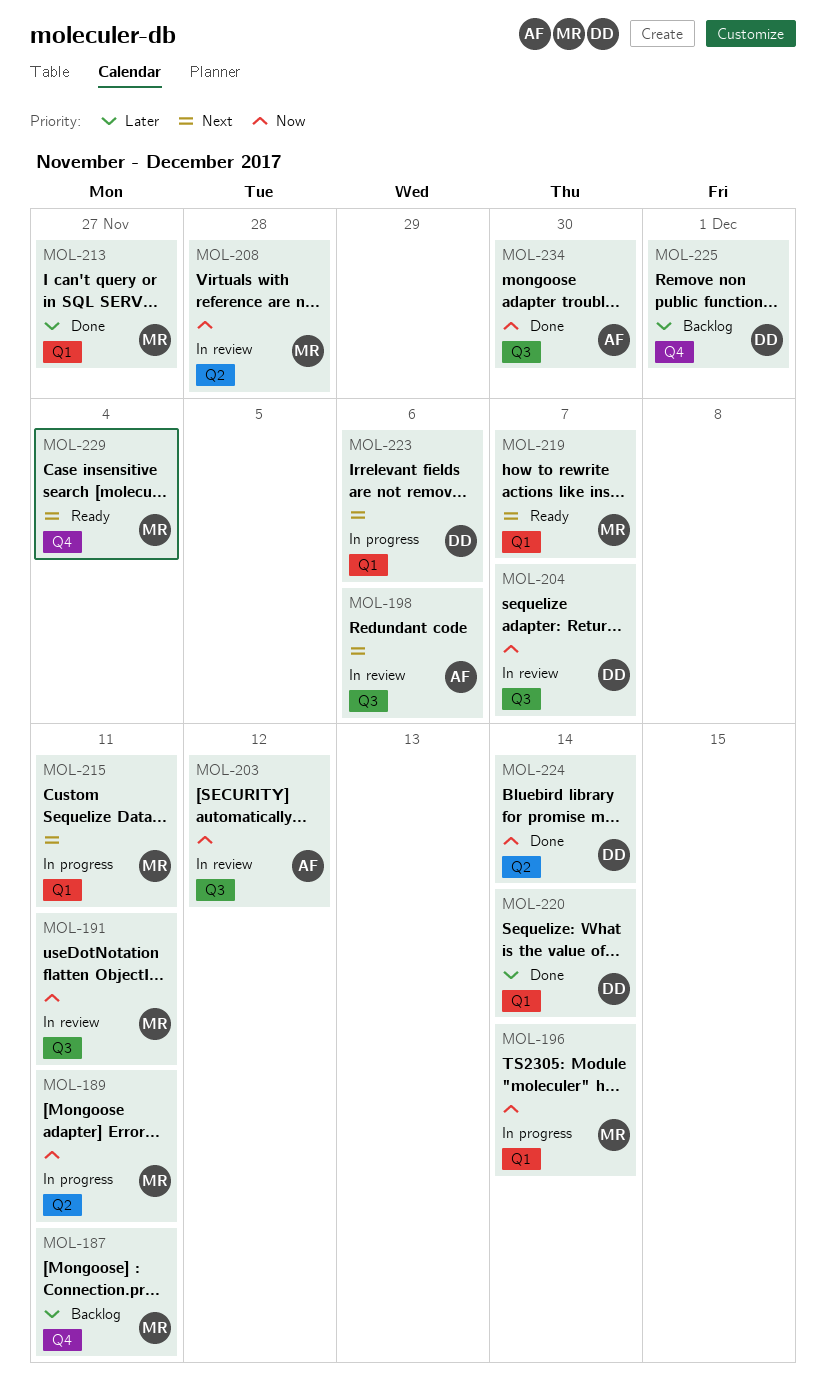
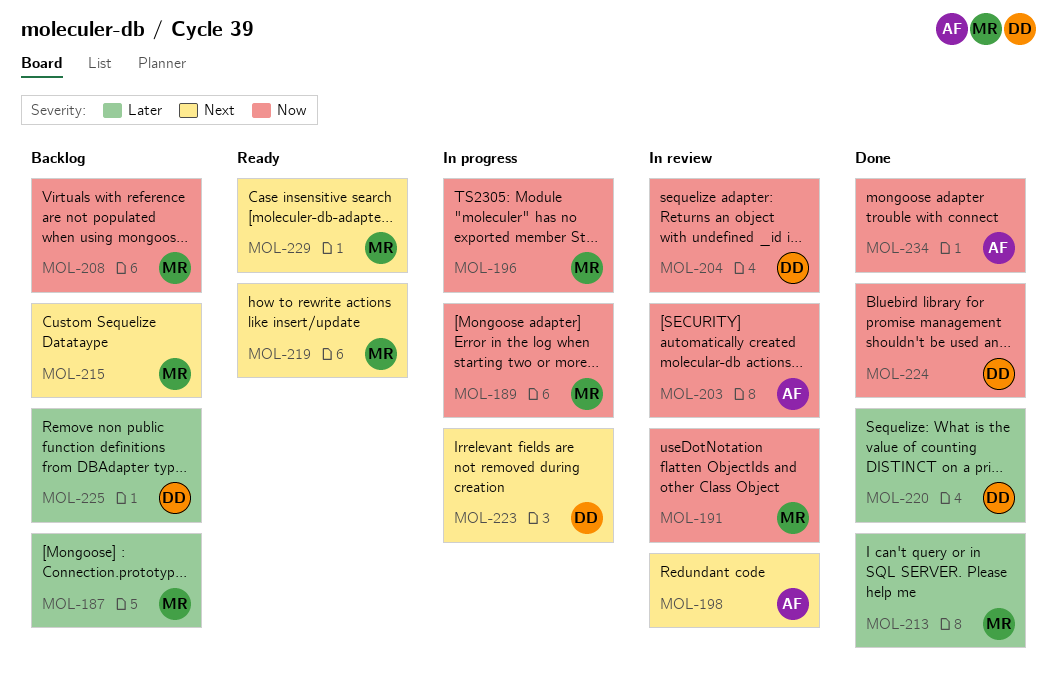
MOL-208, status: In review -> Backlog
MOL-215, status: In progress -> Backlog

